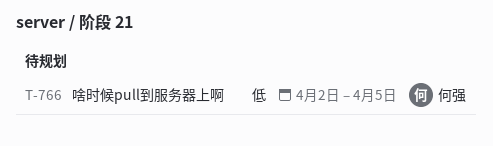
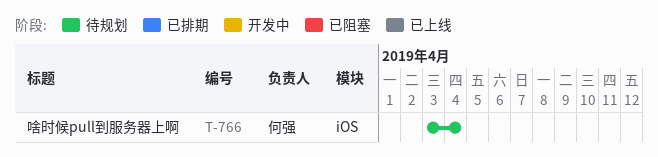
T-766, start: Apr 2 -> Apr 3
T-766, due: Apr 5 -> Apr 4

